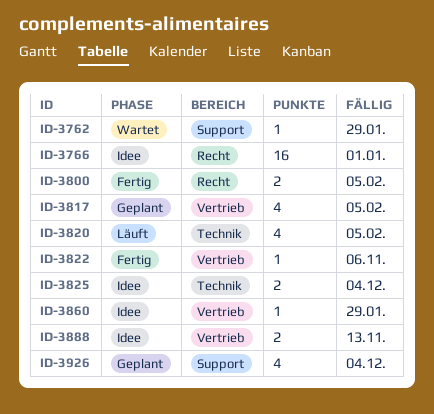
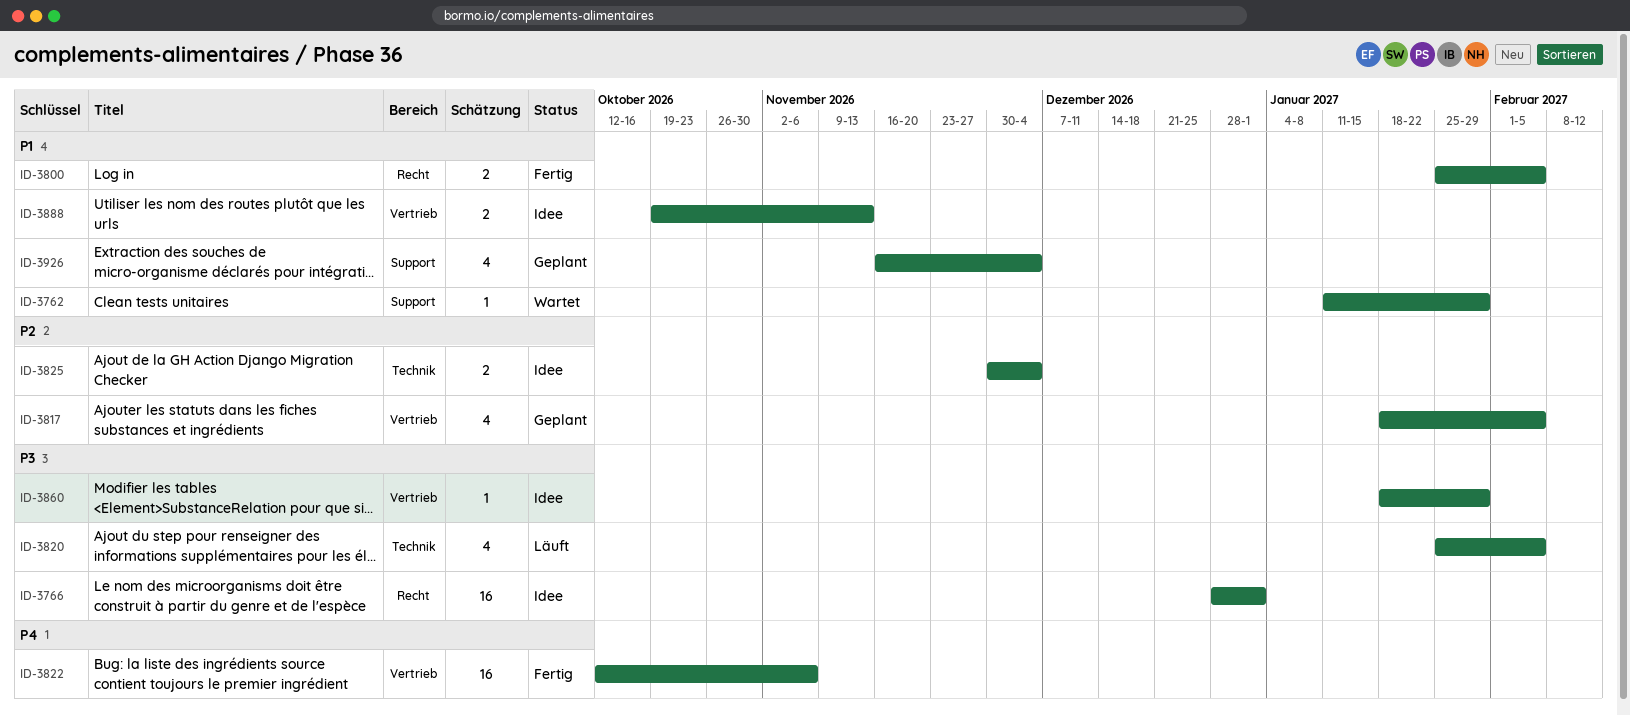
ID-3822, estimate: 1 -> 16

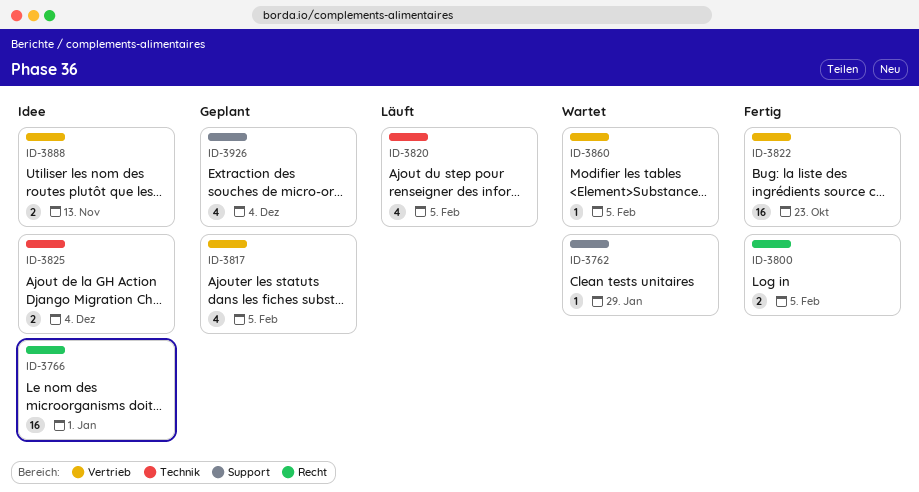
ID-3822, due: Nov 6 -> Oct 23
ID-3860, status: Idee -> Wartet
ID-3860, due: Jan 29 -> Feb 5

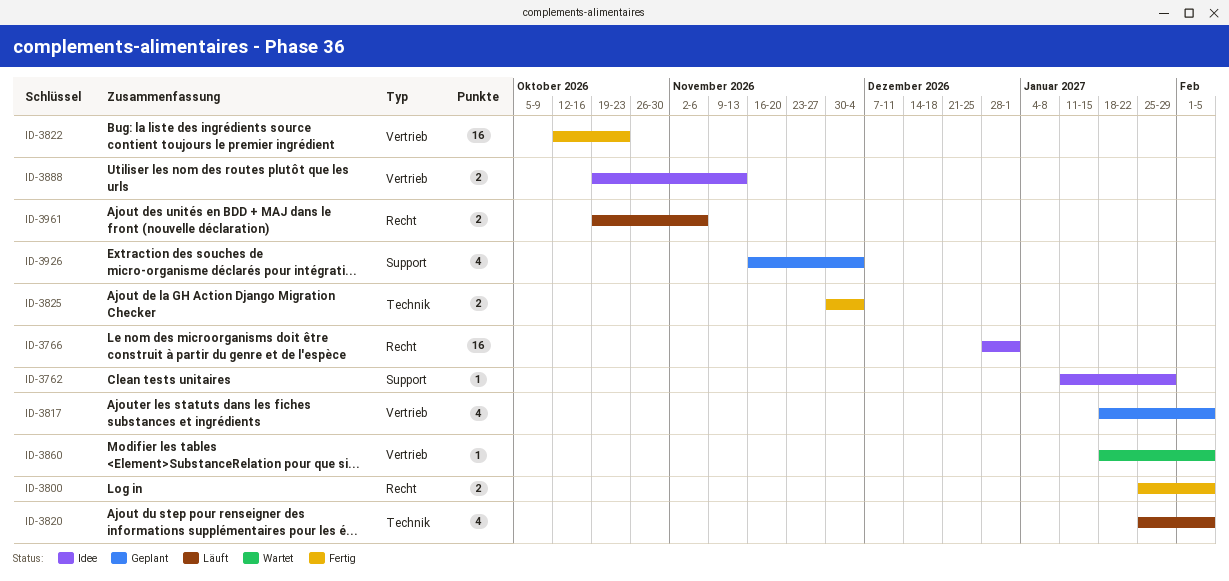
ID-3762, status: Wartet -> Idee
ID-3825, status: Idee -> Fertig
ID-3961: none -> present

